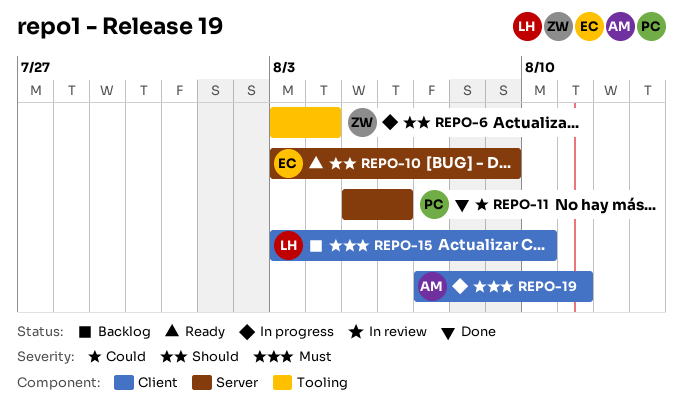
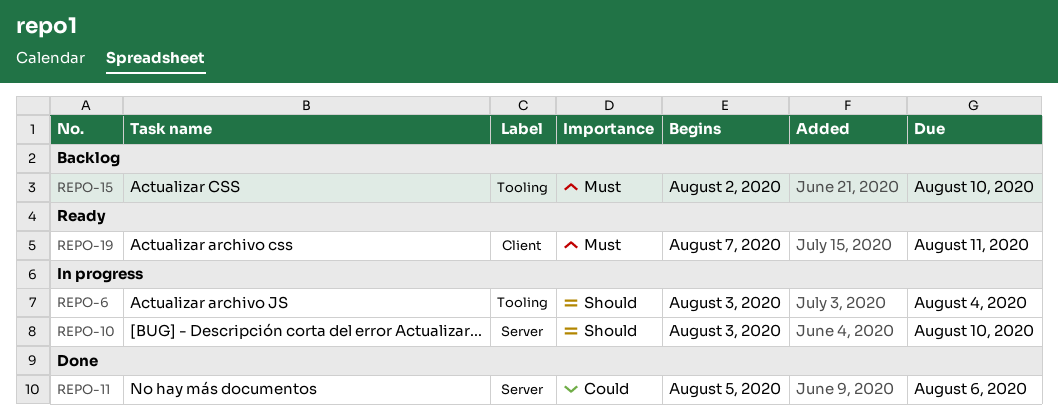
REPO-10, status: Ready -> In progress
REPO-10, due: Aug 9 -> Aug 10
REPO-15, label: Client -> Tooling
REPO-15, start: Aug 3 -> Aug 2
REPO-19, status: In progress -> Ready

